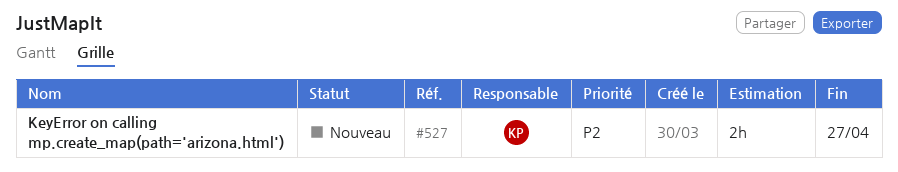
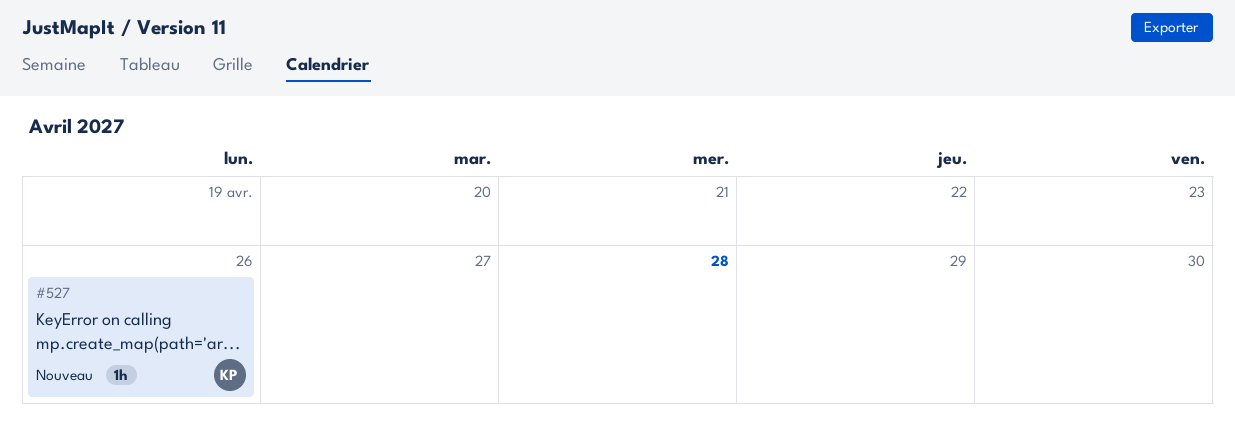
#527, estimate: 2h -> 1h
#527, due: Apr 27 -> Apr 26

